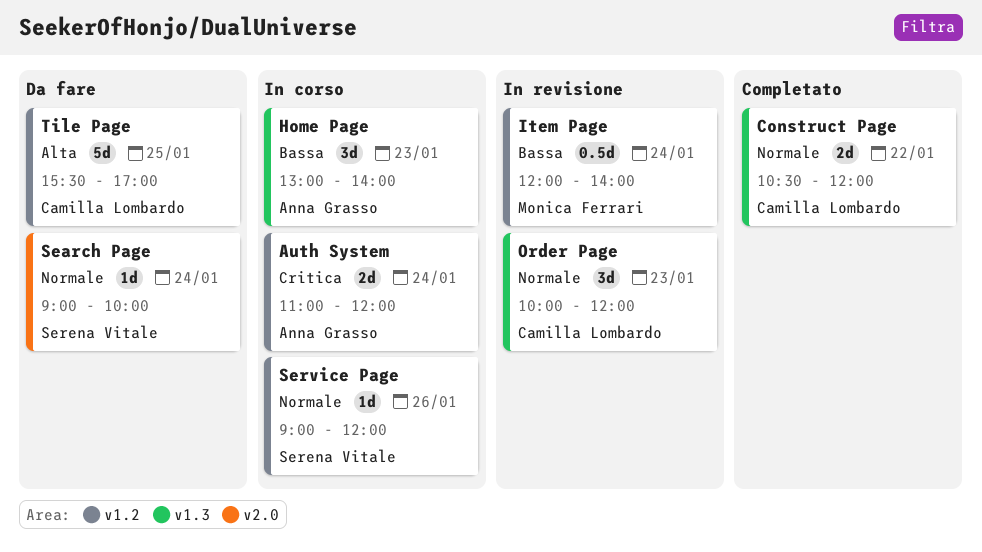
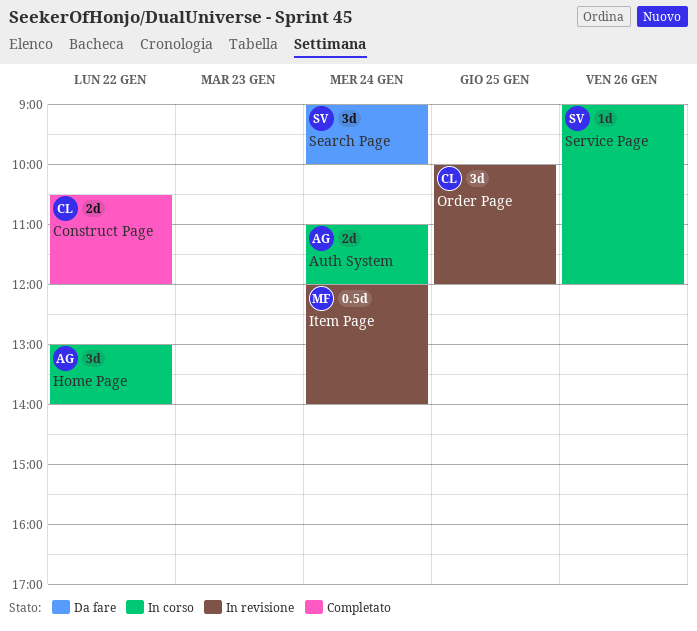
Home Page, day: Jan 23 -> Jan 22
Order Page, day: Jan 23 -> Jan 25
Search Page, estimate: 1d -> 3d
Tile Page: present -> none

